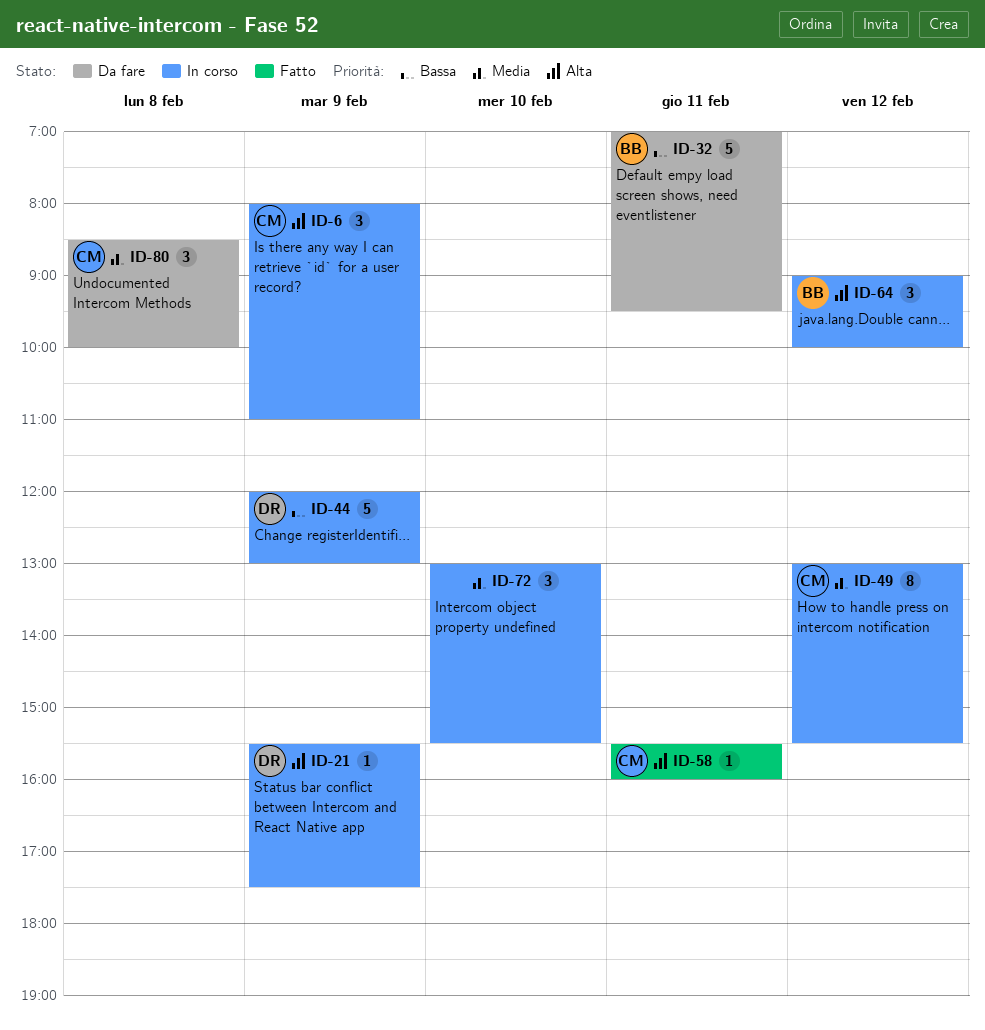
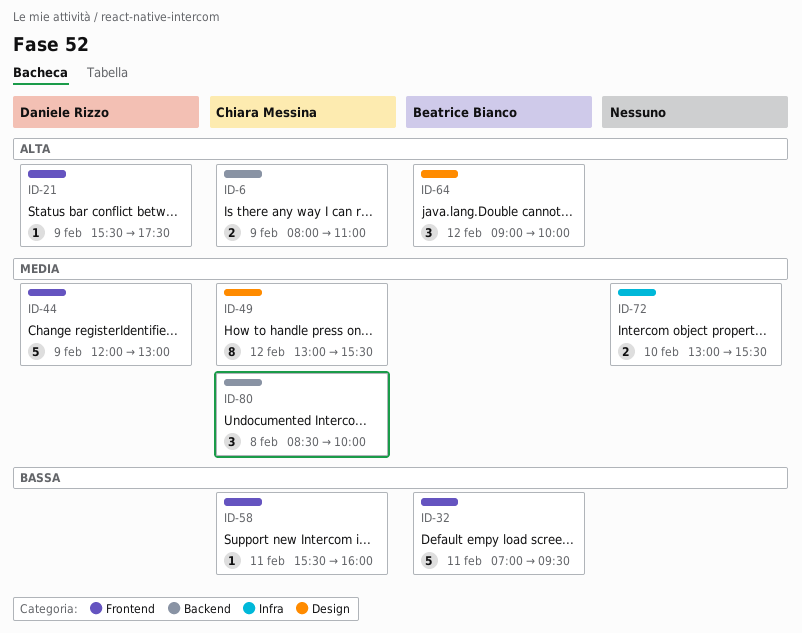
ID-6, estimate: 3 -> 2
ID-44, priority: Bassa -> Media
ID-58, priority: Alta -> Bassa
ID-72, estimate: 3 -> 2

